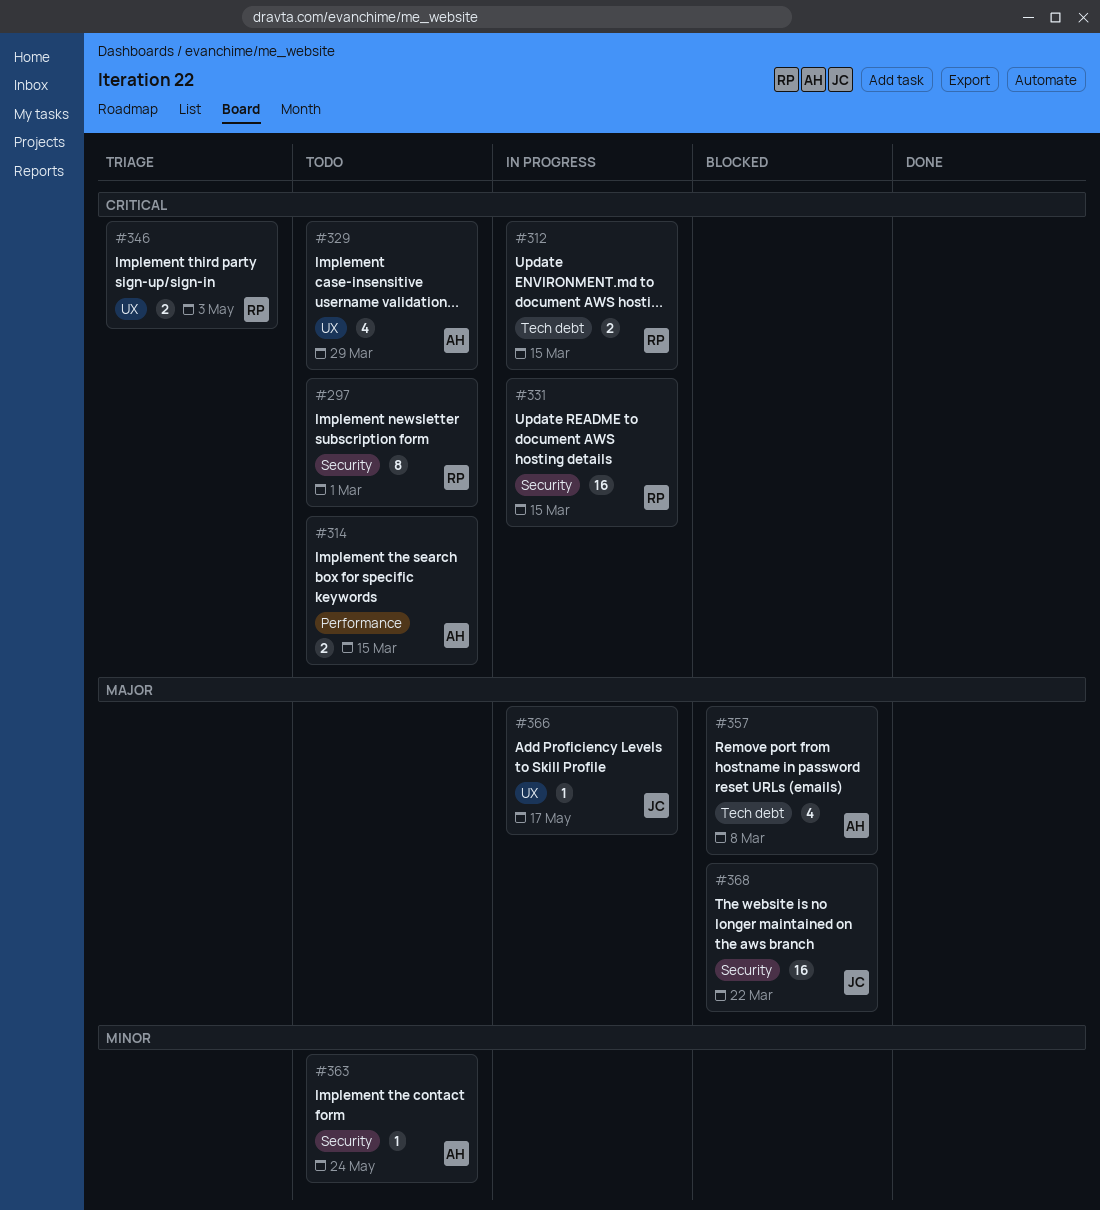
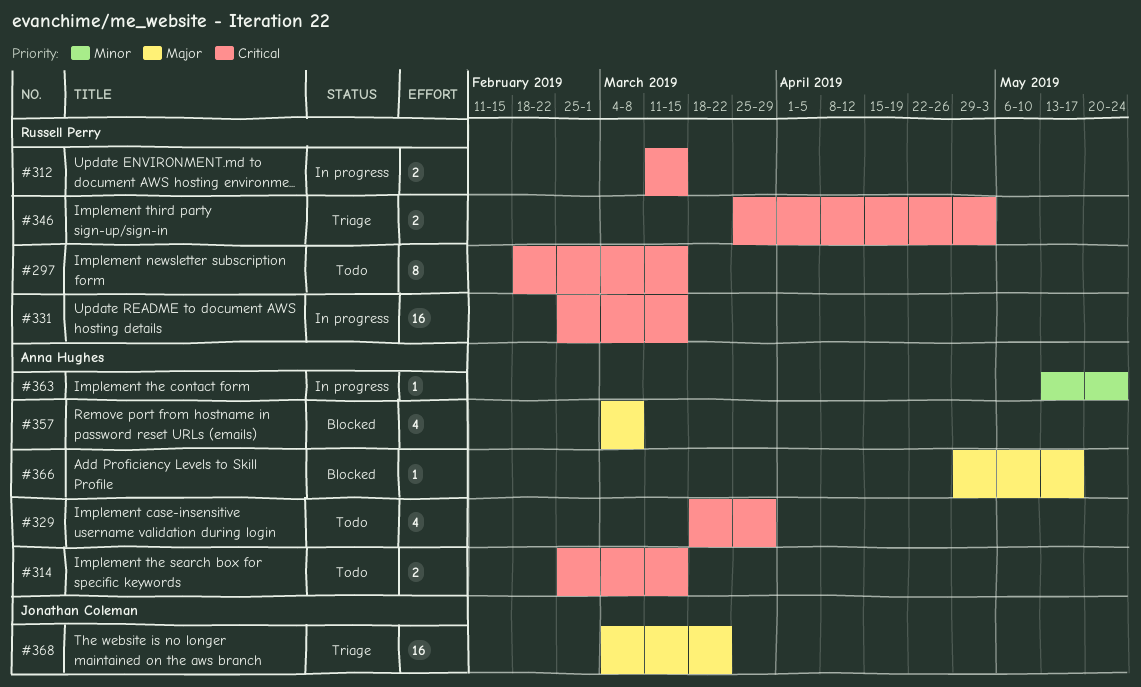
#297, due: Mar 1 -> Mar 15
#363, status: Todo -> In progress
#366, status: In progress -> Blocked
#366, owner: Jonathan Coleman -> Anna Hughes
#368, status: Blocked -> Triage

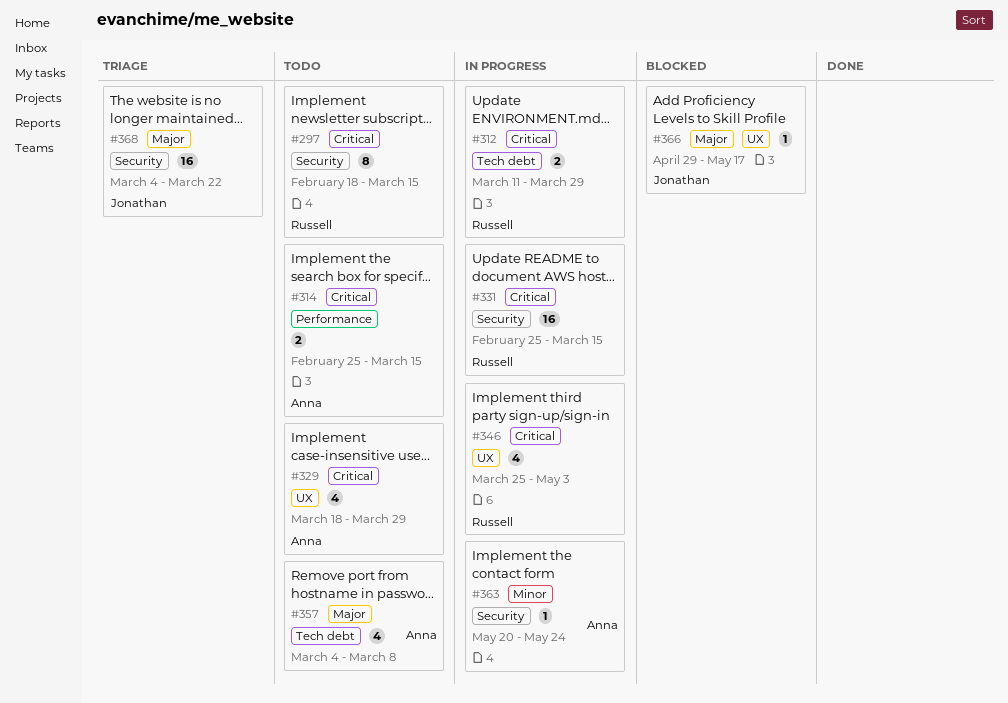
#312, due: Mar 15 -> Mar 29
#346, status: Triage -> In progress
#346, estimate: 2 -> 4
#357, status: Blocked -> Todo
#363, start: May 13 -> May 20
#366, owner: Anna Hughes -> Jonathan Coleman

